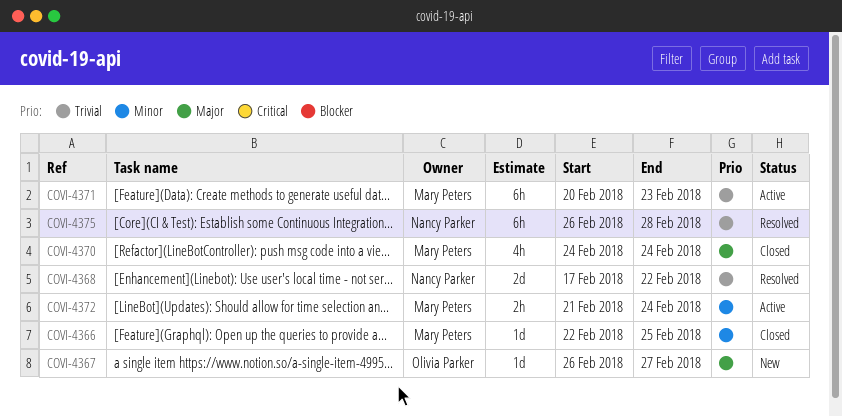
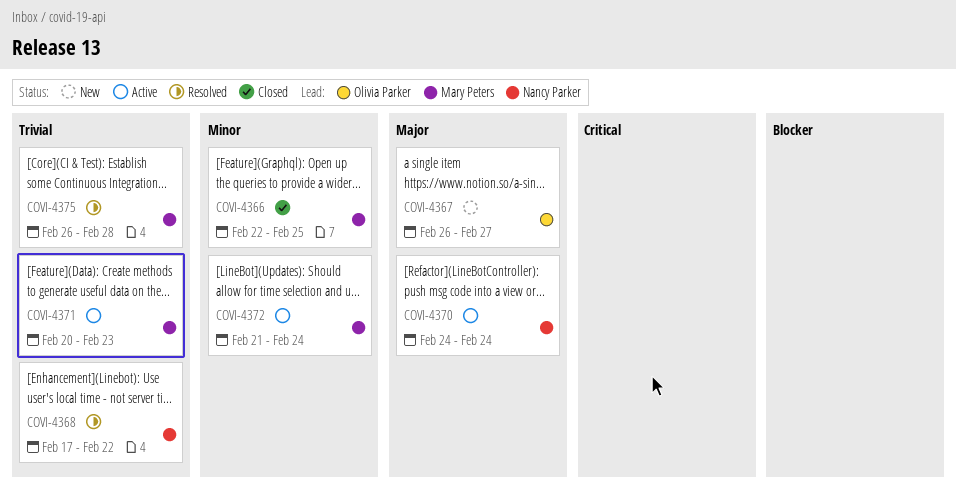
COVI-4370, status: Closed -> Active
COVI-4370, owner: Mary Peters -> Nancy Parker
COVI-4375, owner: Nancy Parker -> Mary Peters

